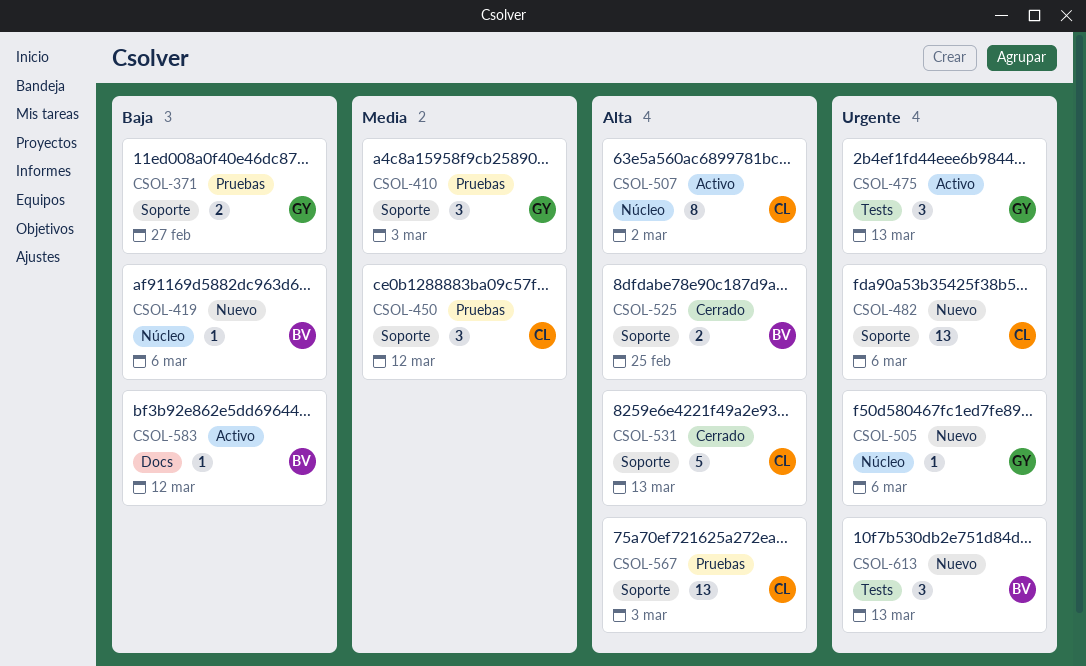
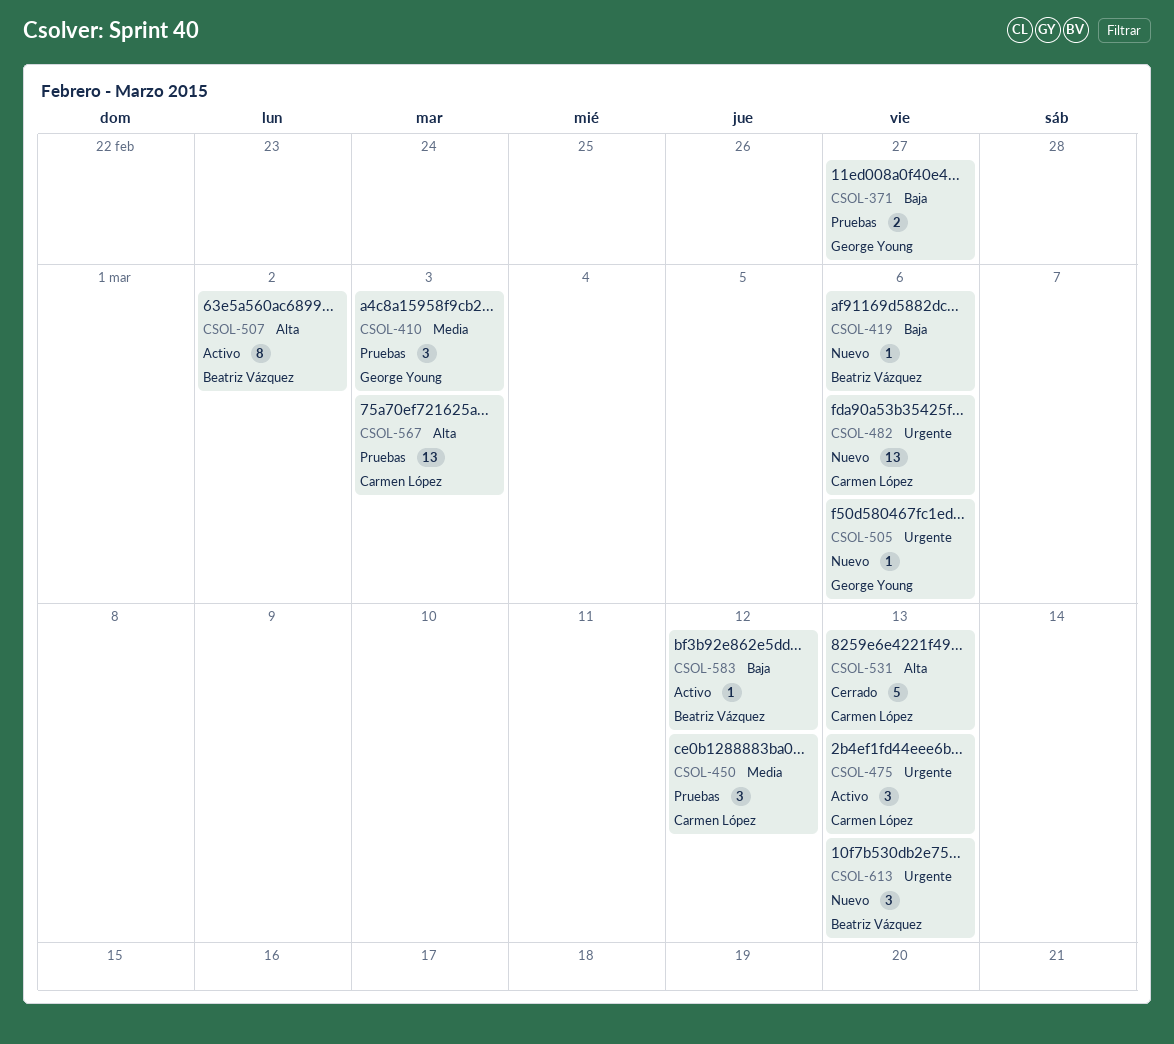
CSOL-475, owner: George Young -> Carmen López
CSOL-507, owner: Carmen López -> Beatriz Vázquez
CSOL-525: present -> none

